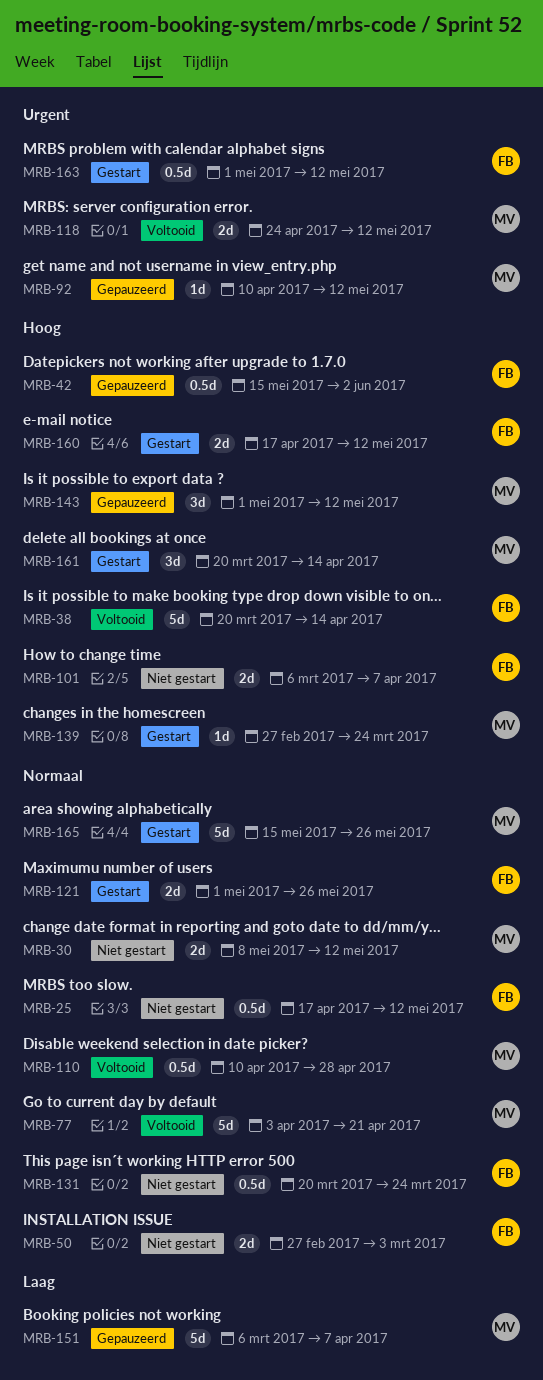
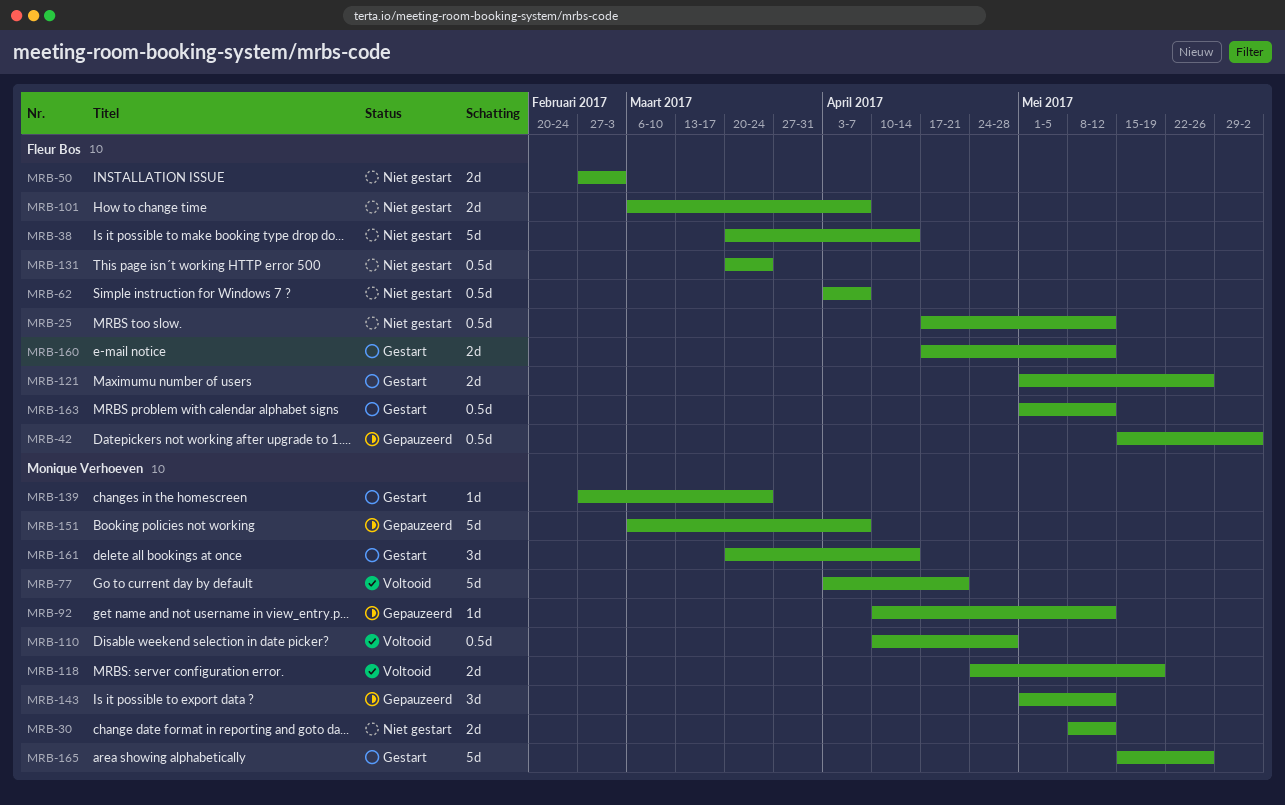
MRB-38, status: Voltooid -> Niet gestart
MRB-62: none -> present
MRB-118, due: May 12 -> May 19

